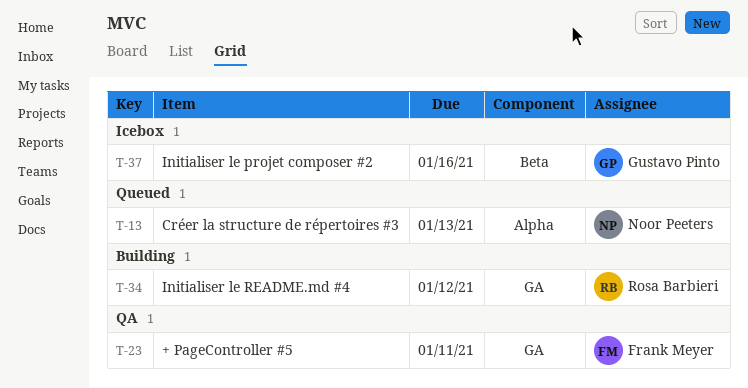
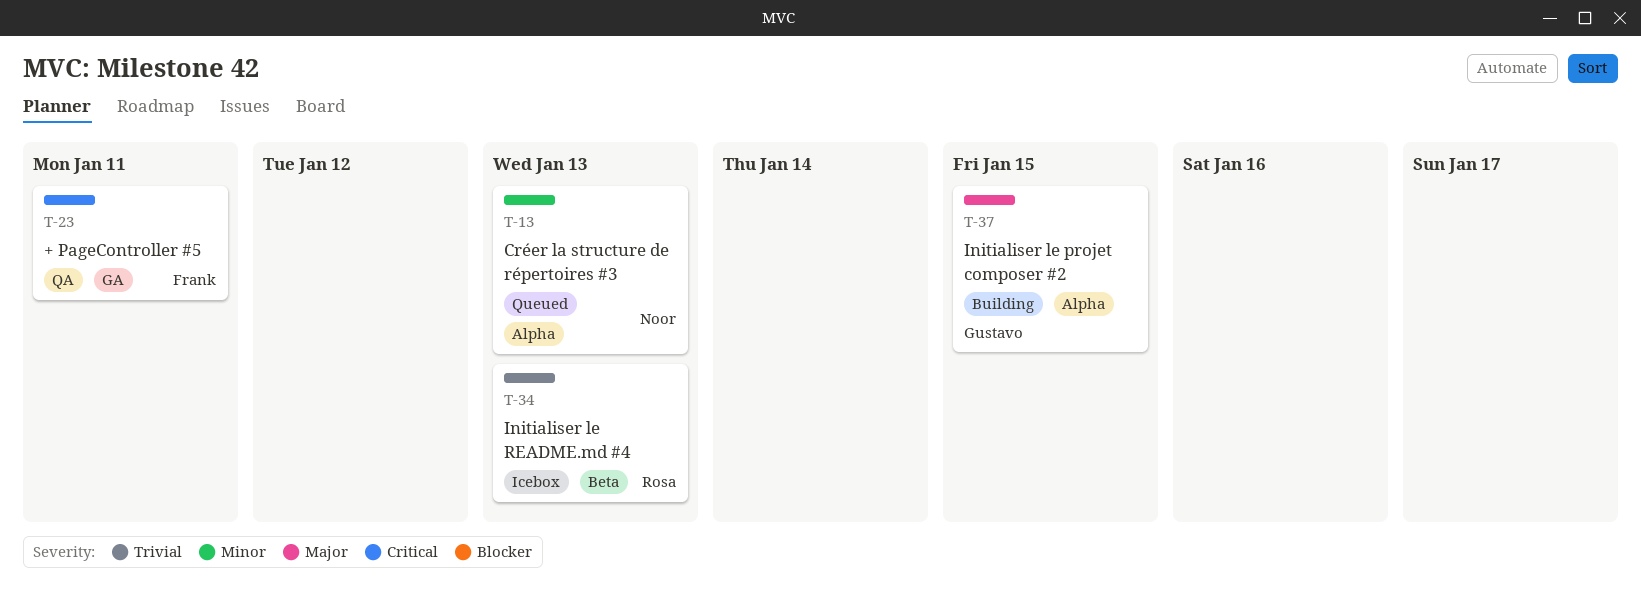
T-34, status: Building -> Icebox
T-34, label: GA -> Beta
T-34, due: Jan 12 -> Jan 13
T-37, status: Icebox -> Building
T-37, label: Beta -> Alpha
T-37, due: Jan 16 -> Jan 15

